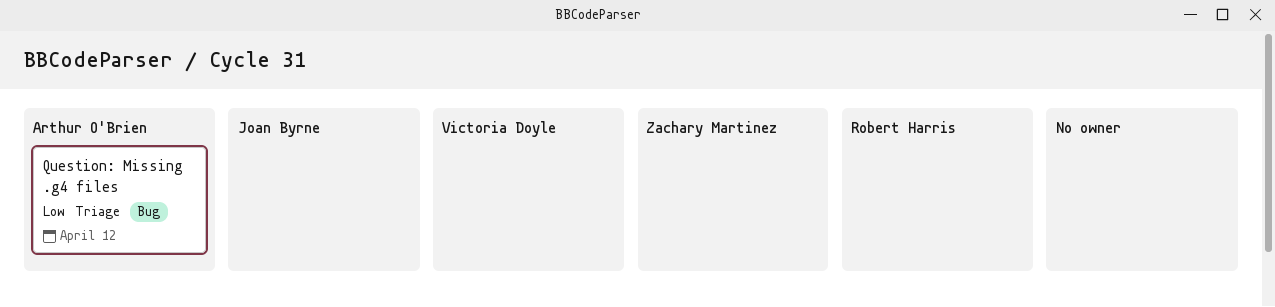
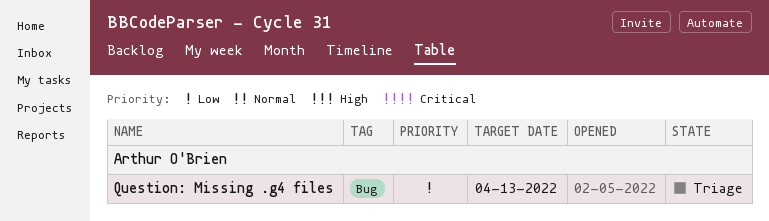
Question: Missing .g4 files, due: Apr 12 -> Apr 13

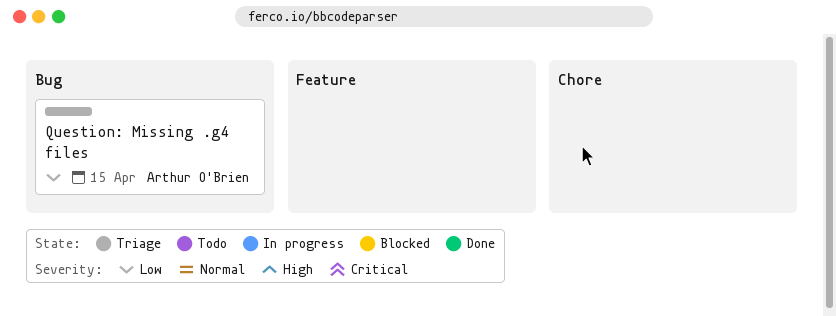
Question: Missing .g4 files, due: Apr 13 -> Apr 15

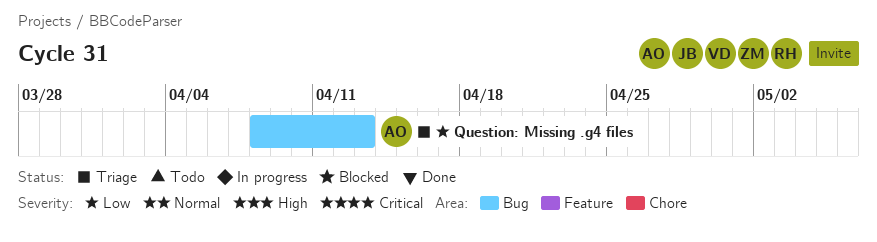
Question: Missing .g4 files, due: Apr 15 -> Apr 13

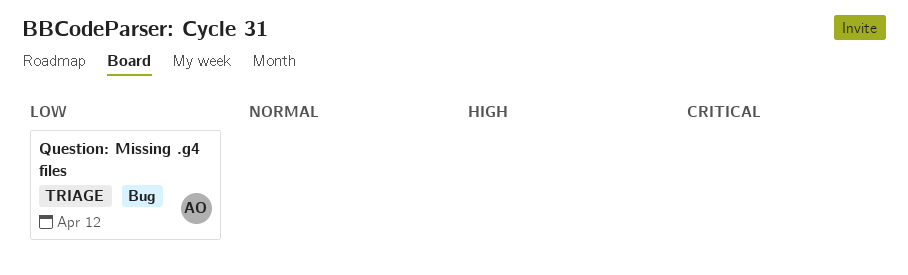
Question: Missing .g4 files, due: Apr 13 -> Apr 12

